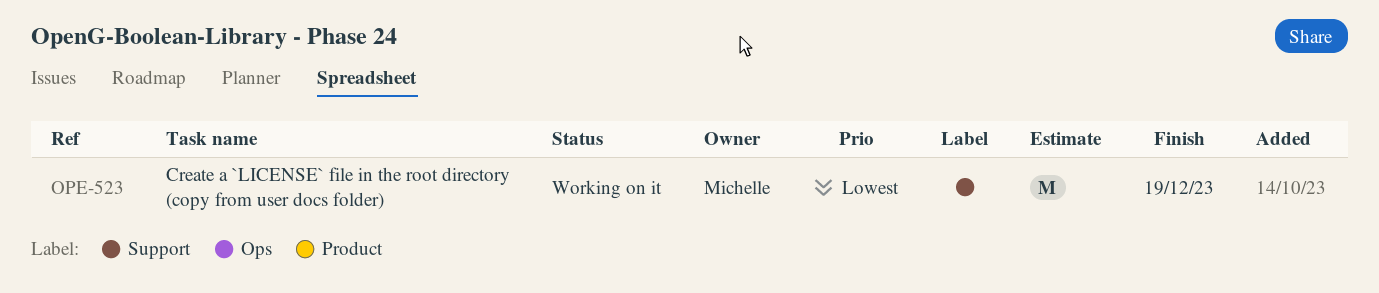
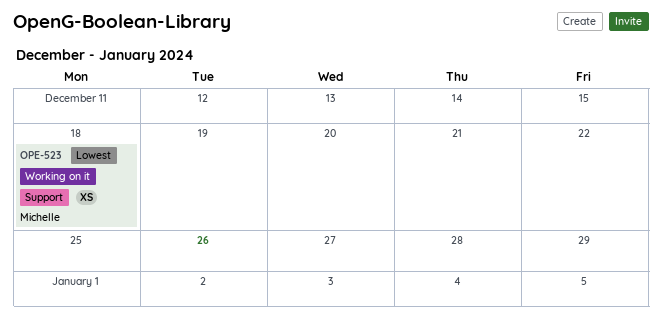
OPE-523, estimate: M -> XS
OPE-523, due: Dec 19 -> Dec 18

